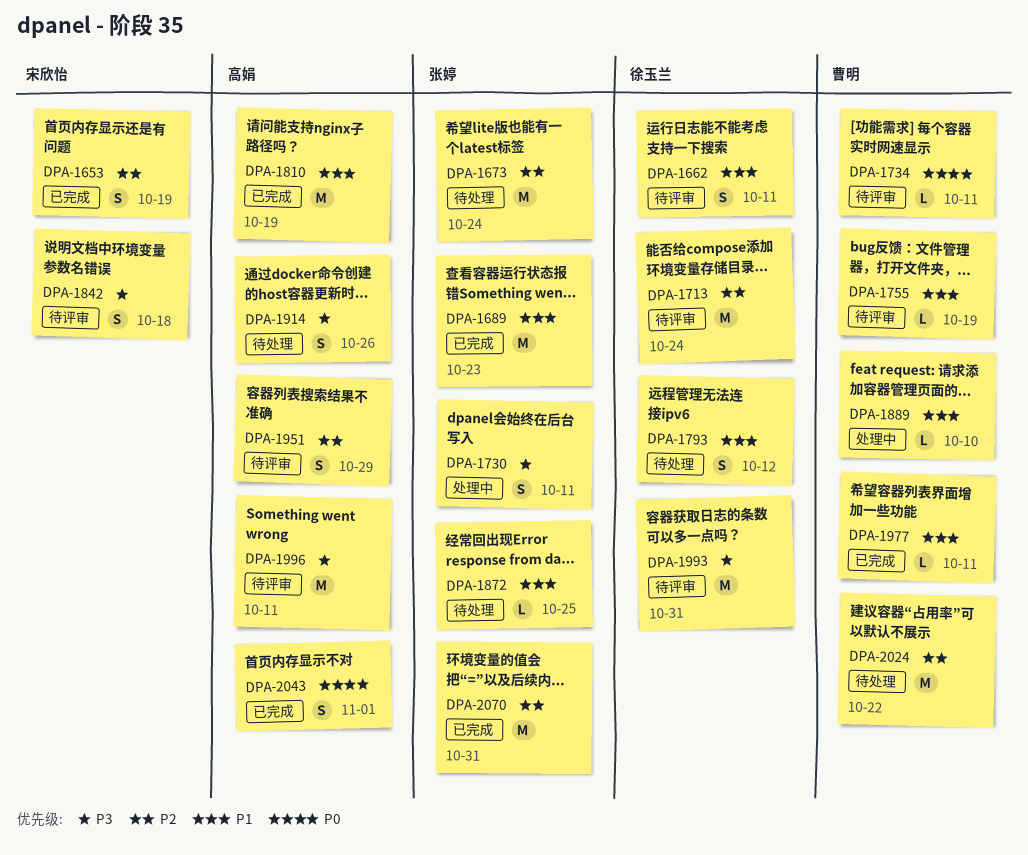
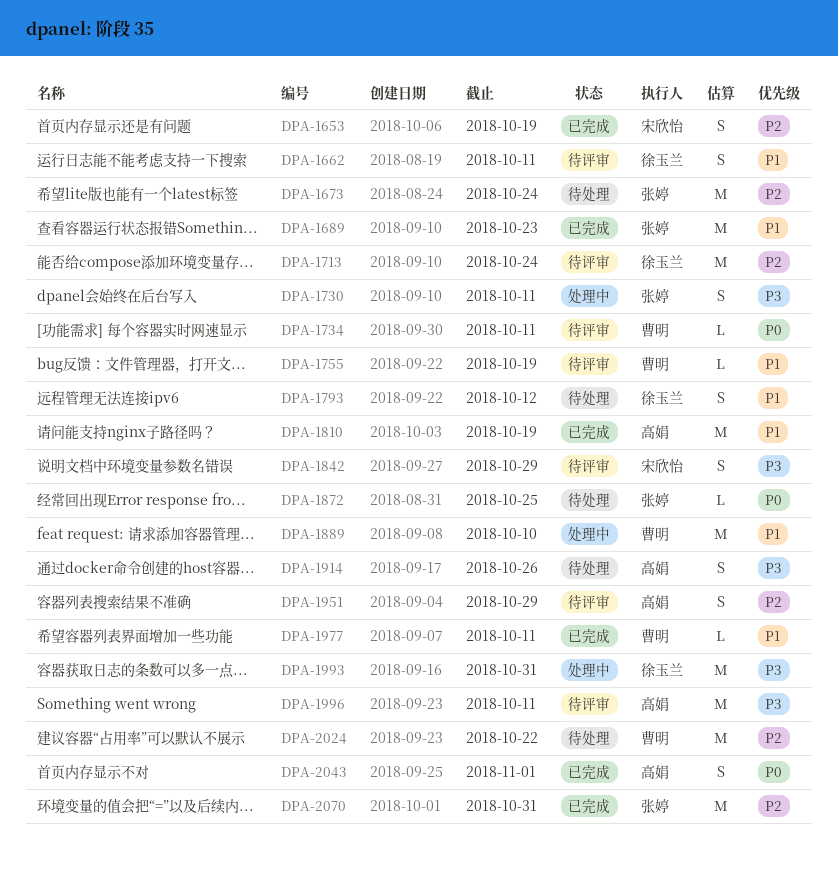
DPA-1842, due: Oct 18 -> Oct 29
DPA-1872, priority: P1 -> P0
DPA-1889, estimate: L -> M
DPA-1993, status: 待评审 -> 处理中

